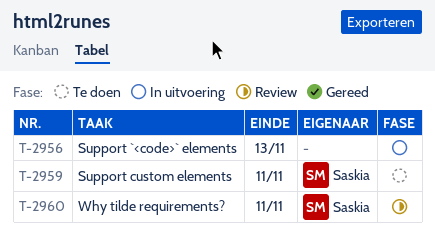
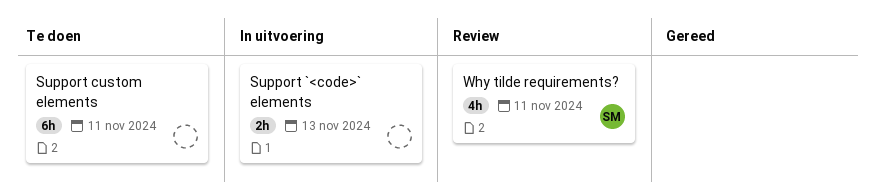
Support custom elements, owner: Saskia -> none

